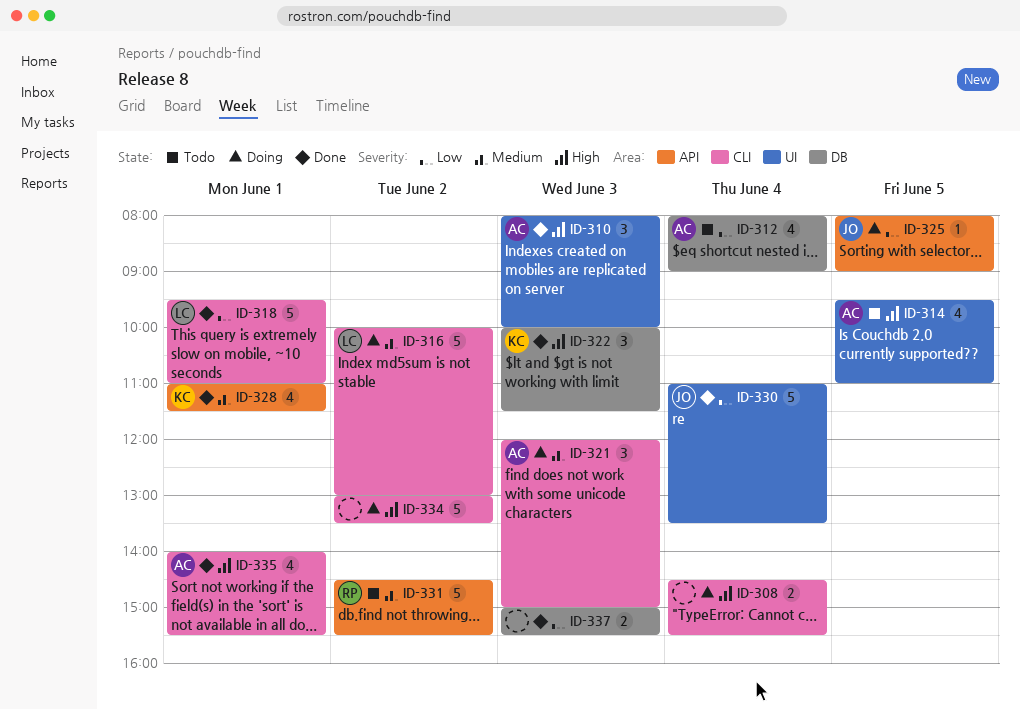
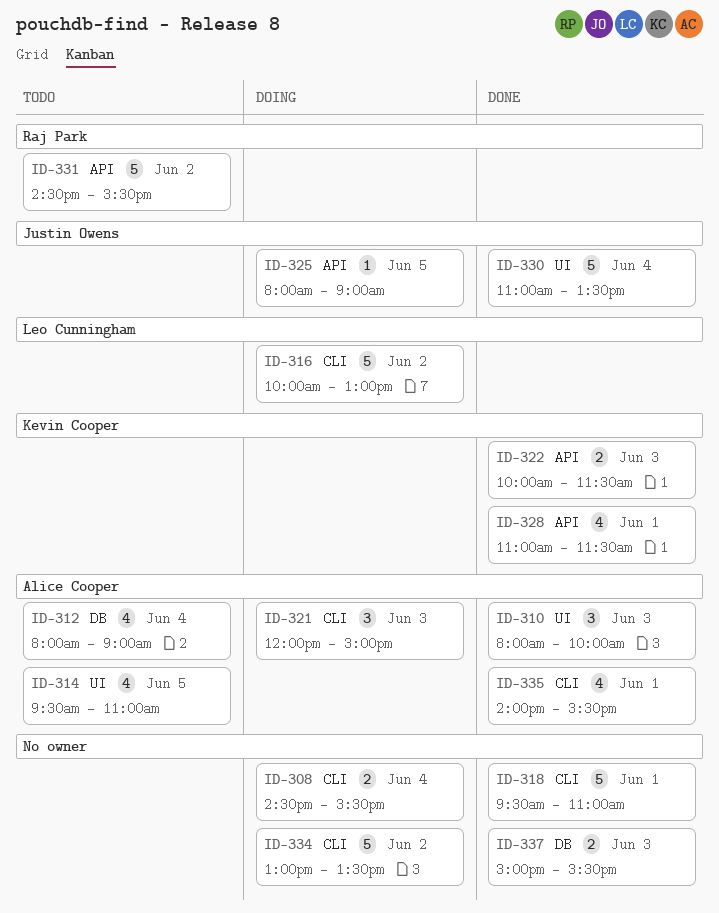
ID-318, owner: Leo Cunningham -> none
ID-322, label: DB -> API
ID-322, estimate: 3 -> 2

